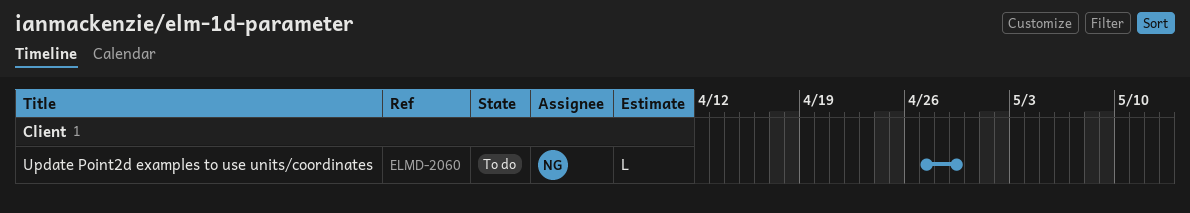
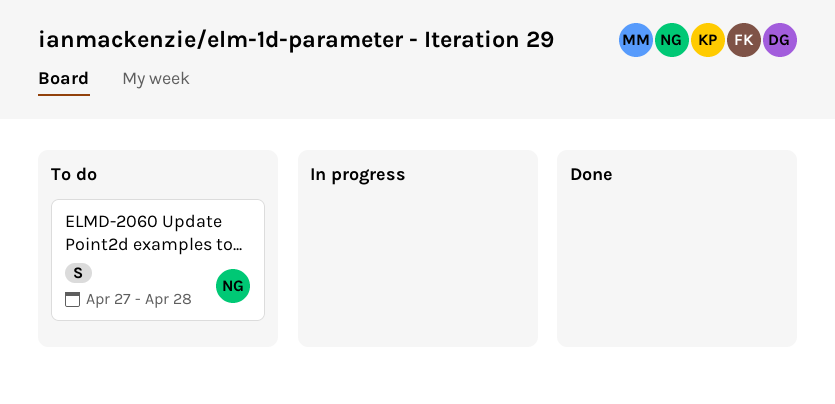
ELMD-2060, estimate: L -> S
ELMD-2060, due: Apr 29 -> Apr 28

